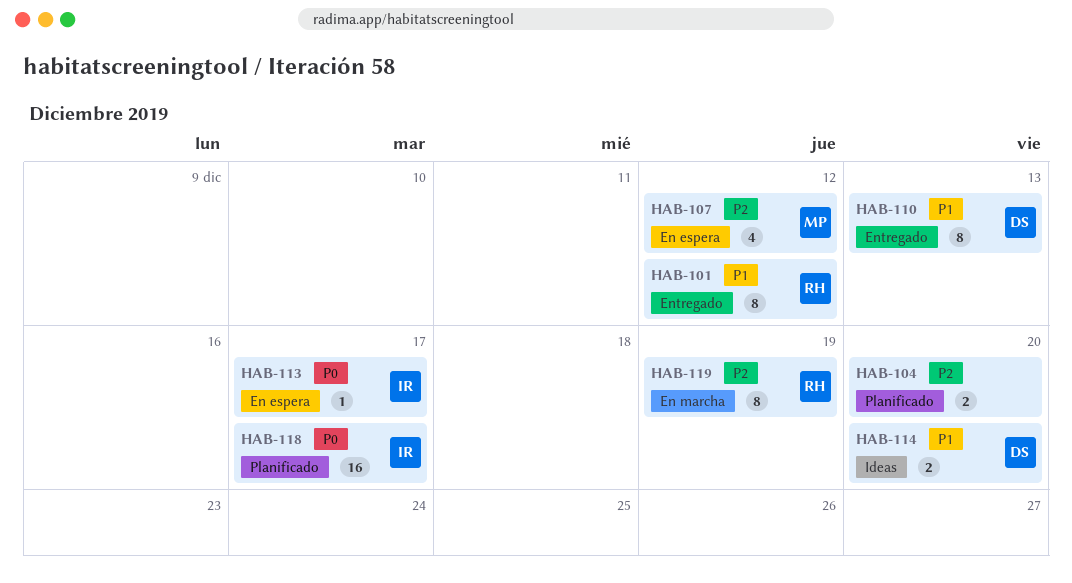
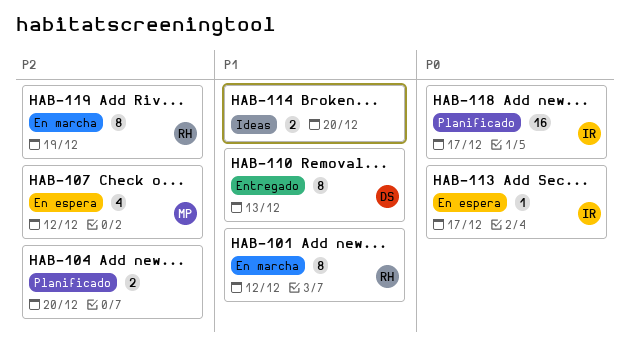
HAB-101, status: Entregado -> En marcha
HAB-114, owner: DS -> none

